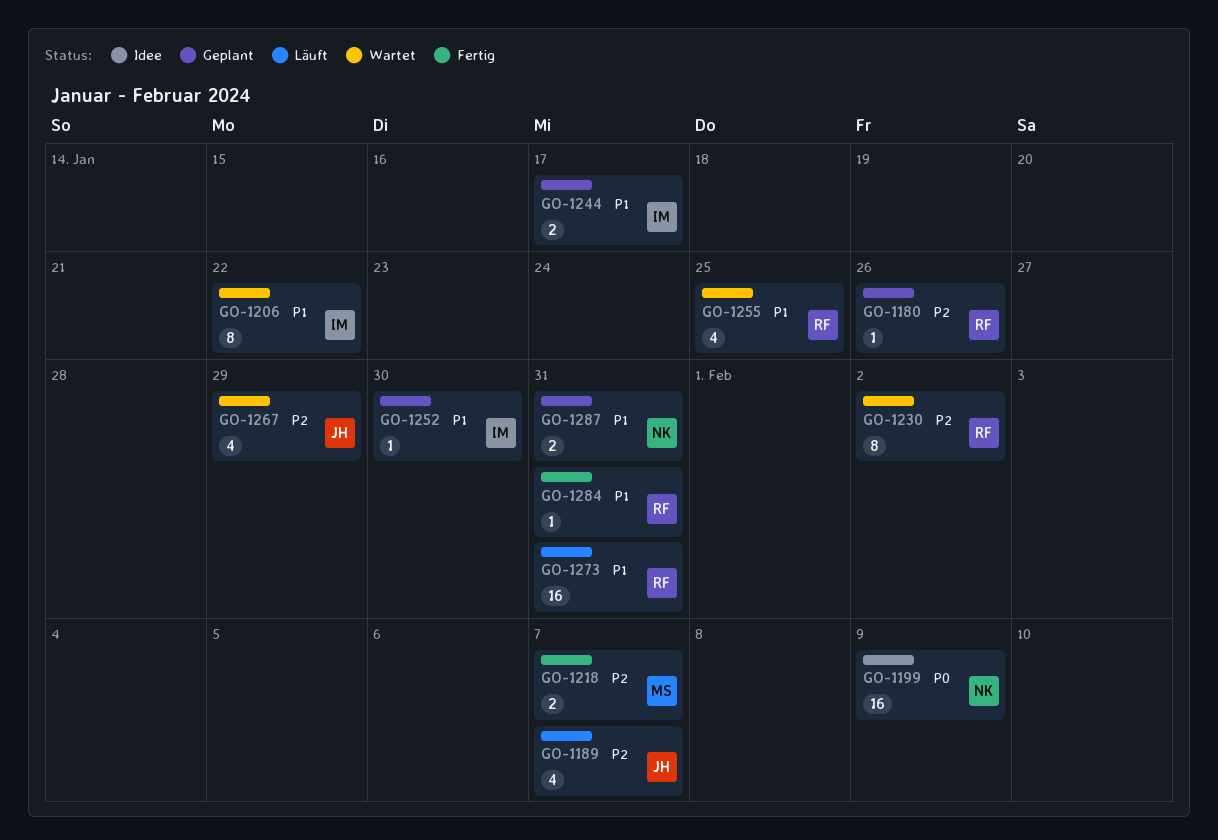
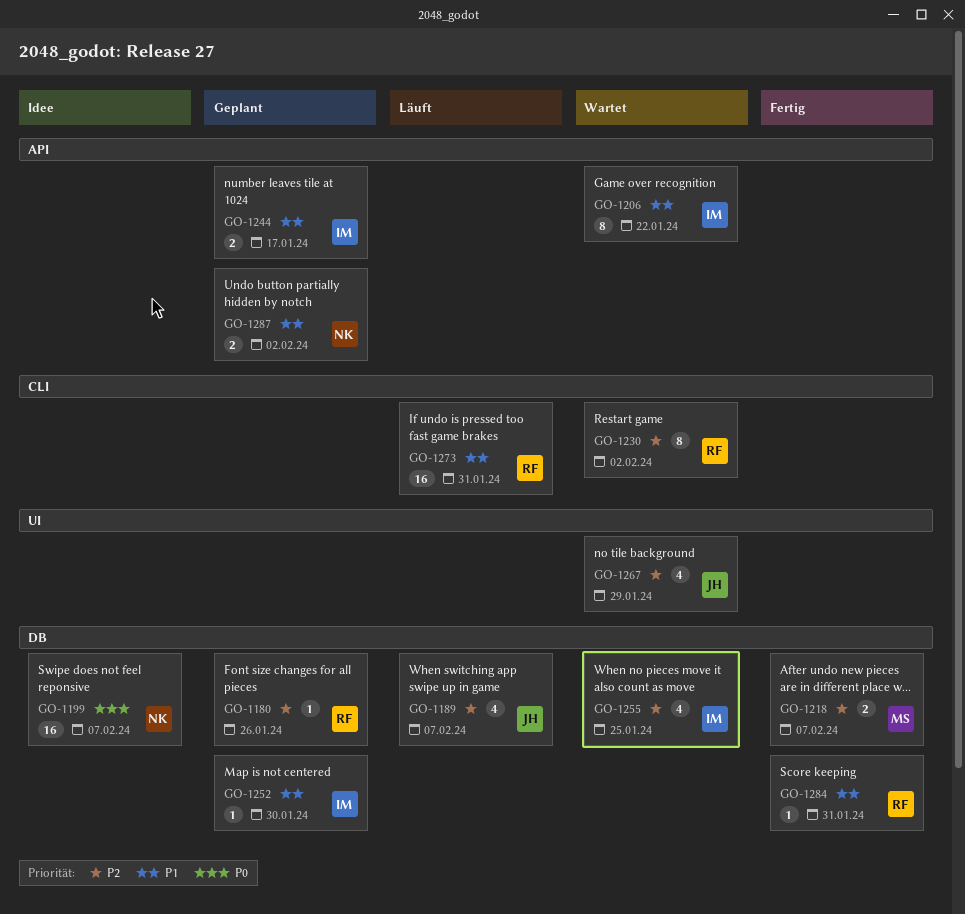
GO-1199, due: Feb 9 -> Feb 7
GO-1255, owner: RF -> IM
GO-1255, priority: P1 -> P2
GO-1287, due: Jan 31 -> Feb 2

